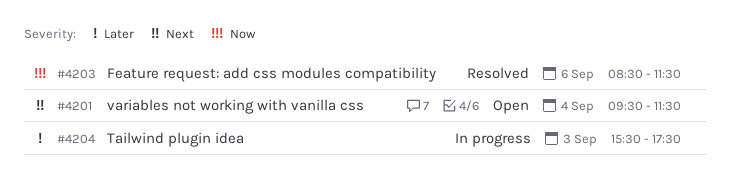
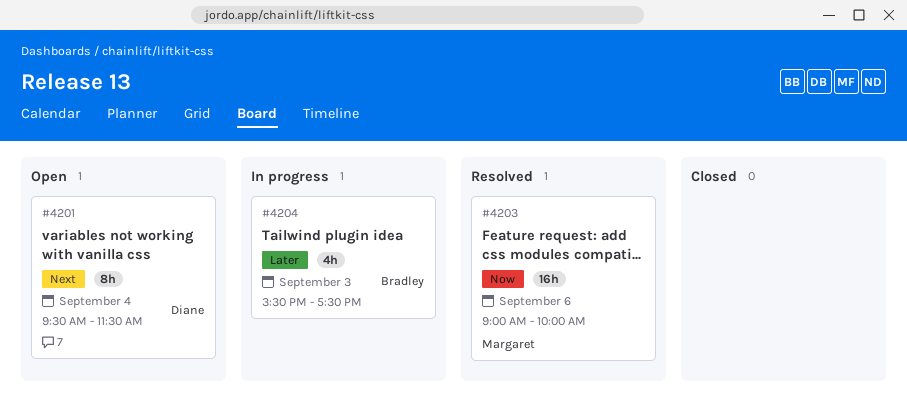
#4203, begins: 08:30 -> 09:00
#4203, ends: 11:30 -> 10:00

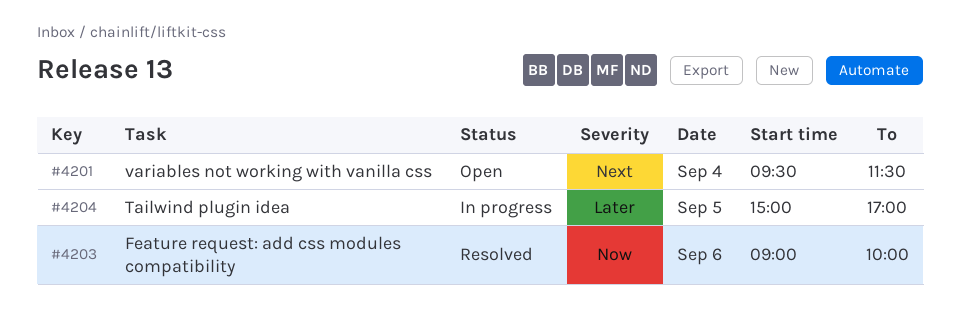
#4204, day: Sep 3 -> Sep 5
#4204, begins: 15:30 -> 15:00
#4204, ends: 17:30 -> 17:00

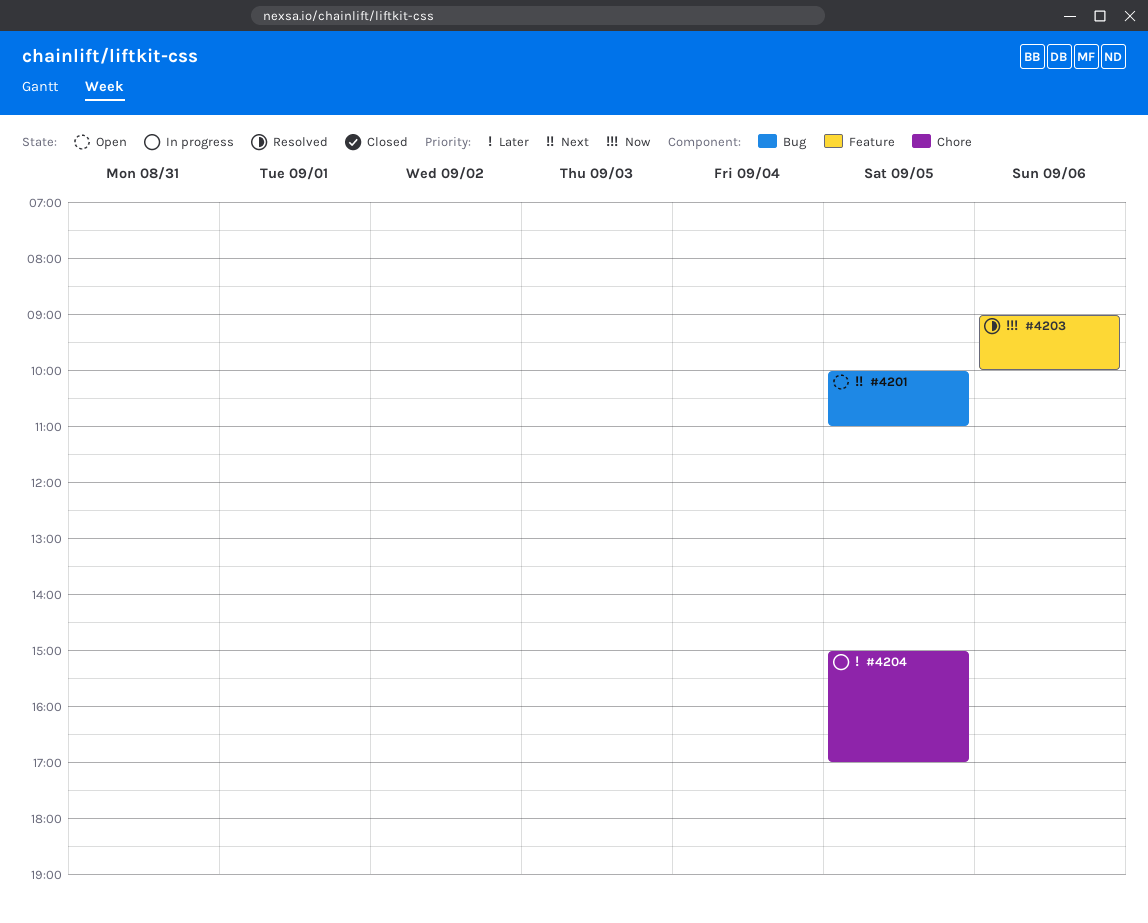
#4201, day: Sep 4 -> Sep 5
#4201, begins: 09:30 -> 10:00
#4201, ends: 11:30 -> 11:00

